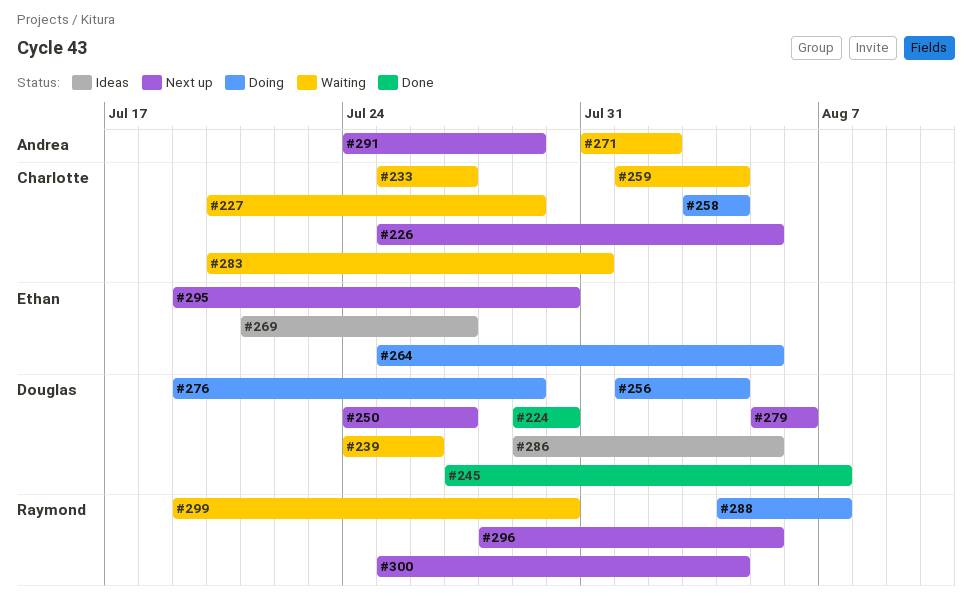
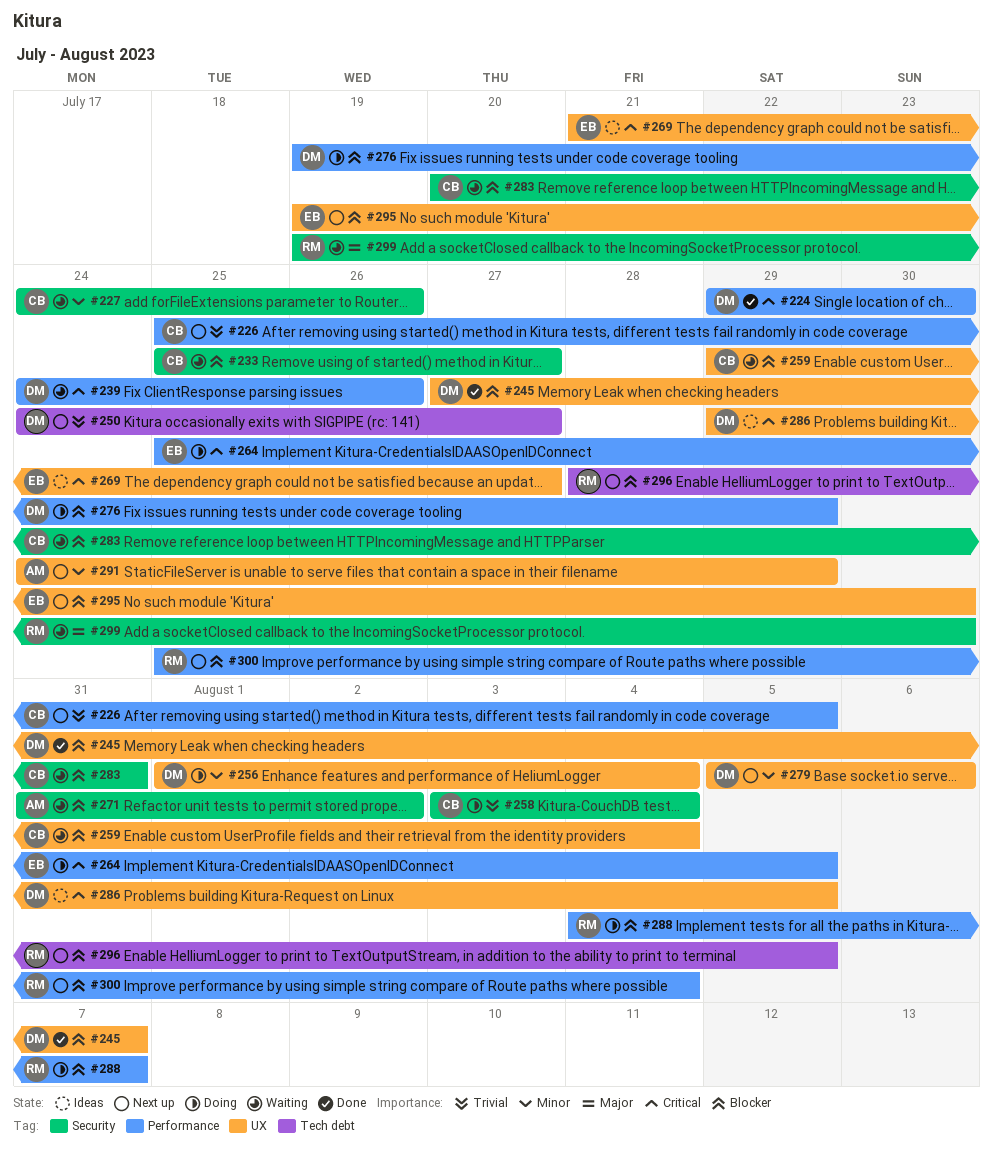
#227, start: Jul 20 -> Jul 24
#227, due: Jul 29 -> Jul 26
#259, start: Aug 1 -> Jul 29

